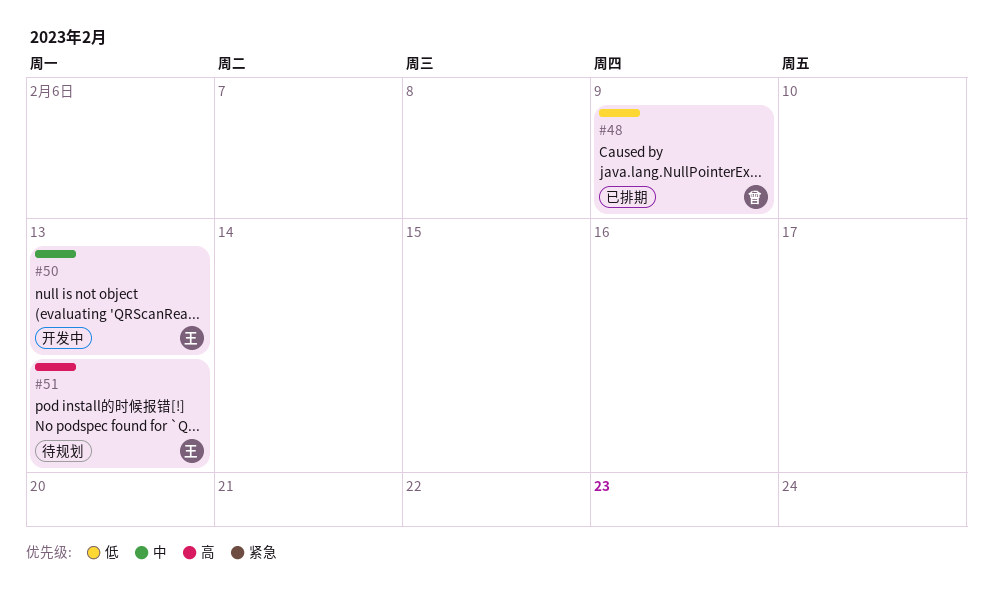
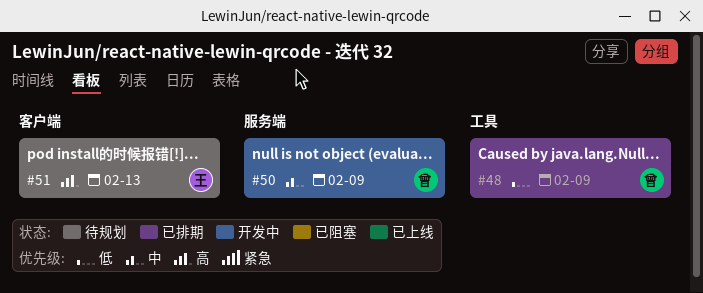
#50, owner: 王 -> 曾
#50, due: Feb 13 -> Feb 9

